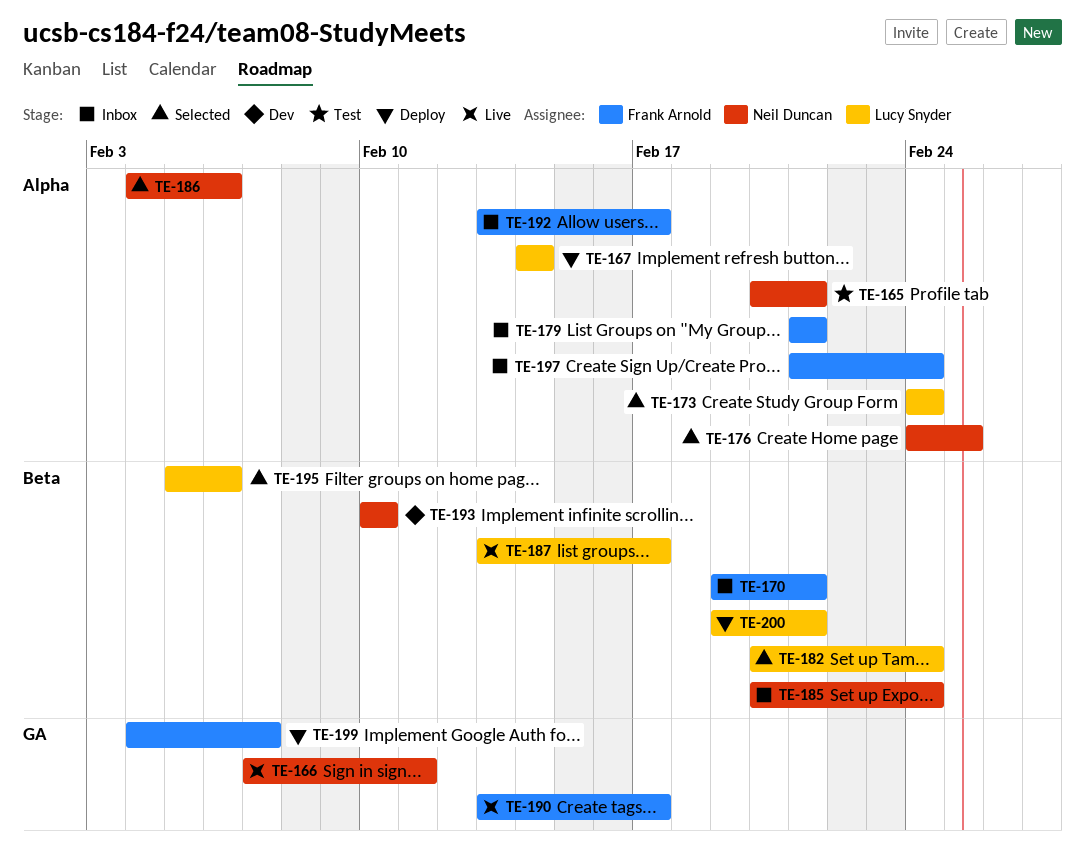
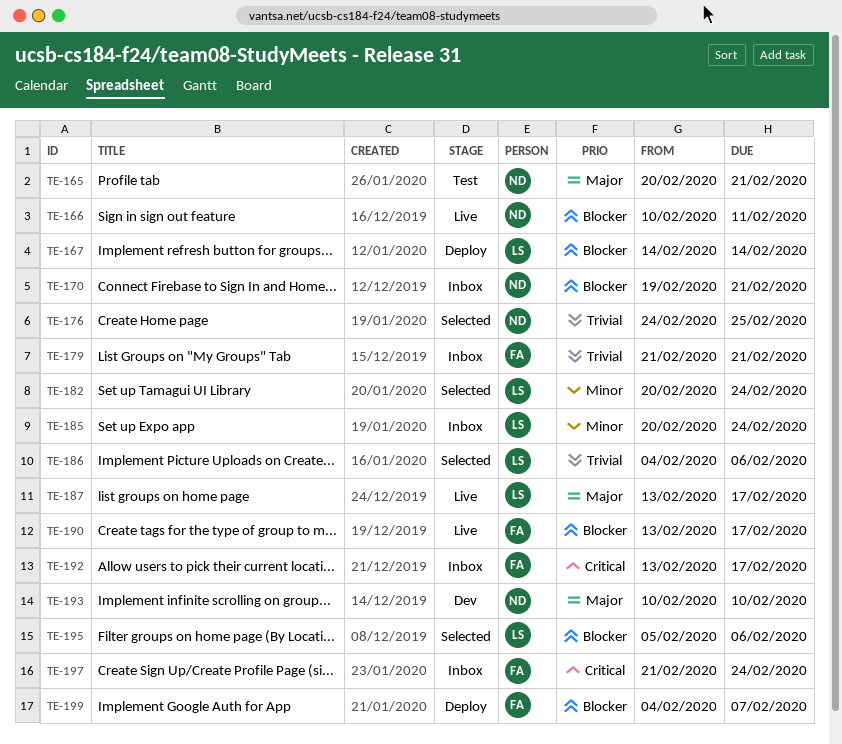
TE-166, start: Feb 7 -> Feb 10
TE-170, owner: Frank Arnold -> Neil Duncan
TE-173: present -> none
TE-185, owner: Neil Duncan -> Lucy Snyder
TE-186, owner: Neil Duncan -> Lucy Snyder
TE-200: present -> none

